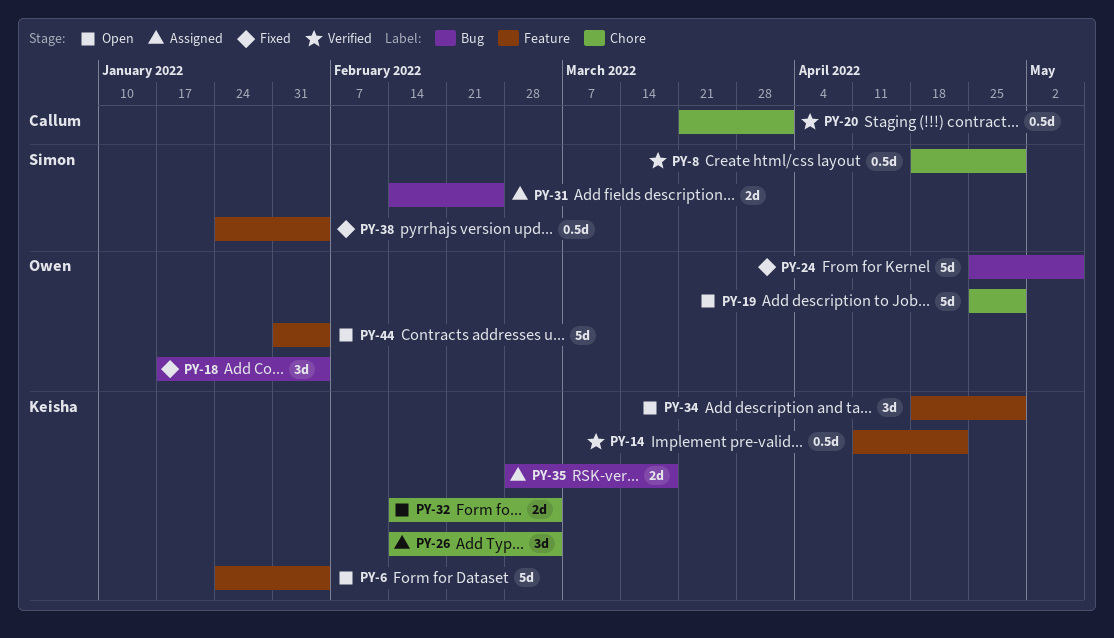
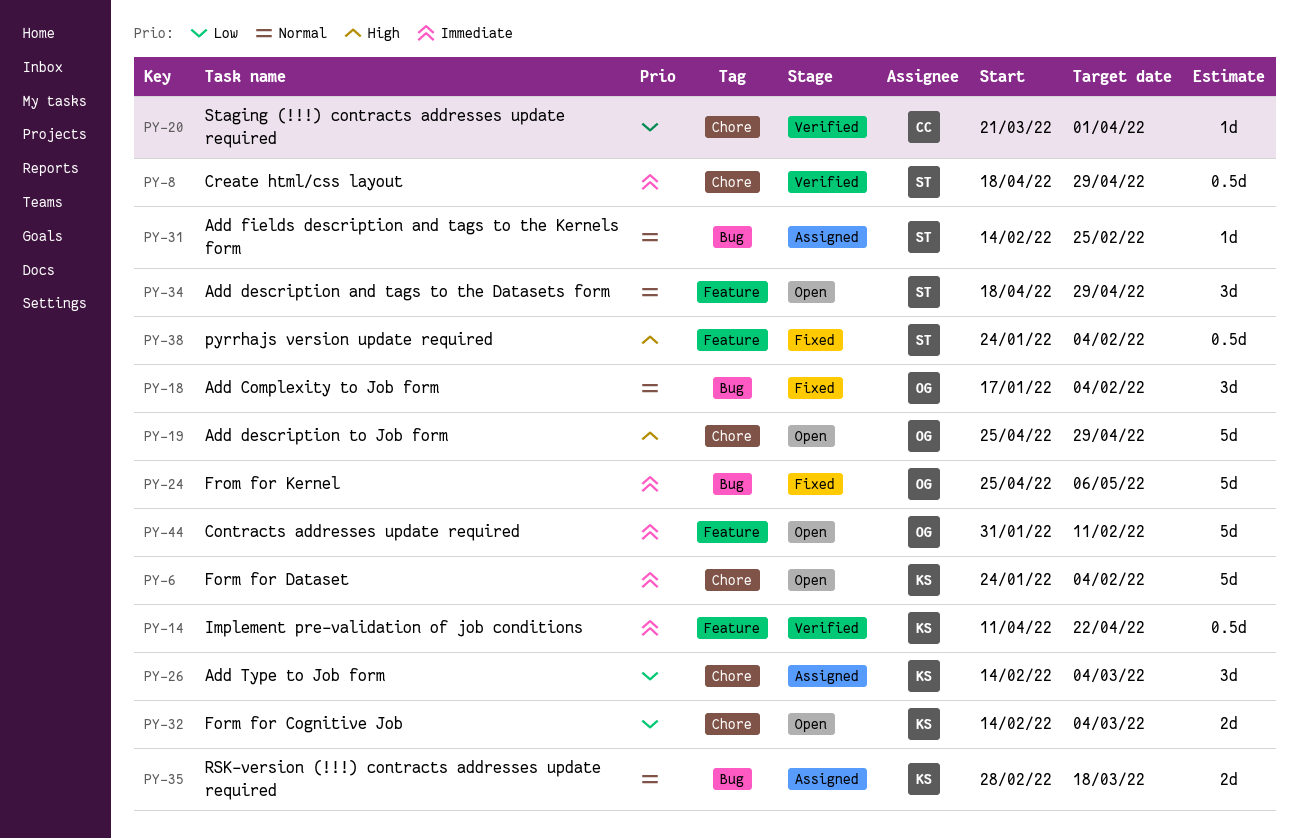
PY-6, label: Feature -> Chore
PY-20, estimate: 0.5d -> 1d
PY-31, estimate: 2d -> 1d
PY-34, owner: Keisha -> Simon
PY-44, due: Feb 4 -> Feb 11

